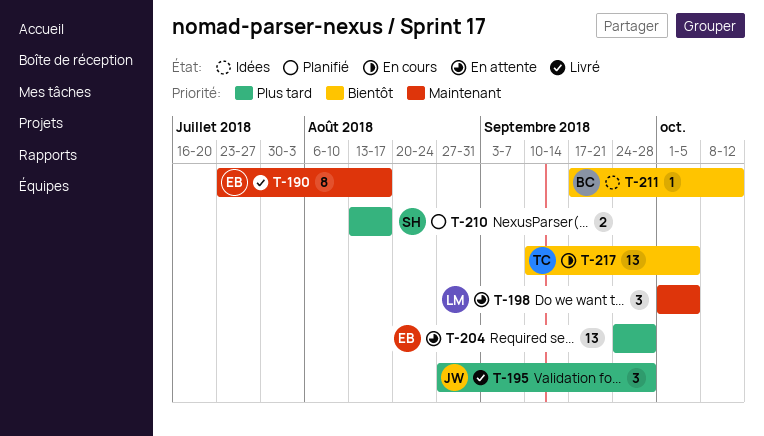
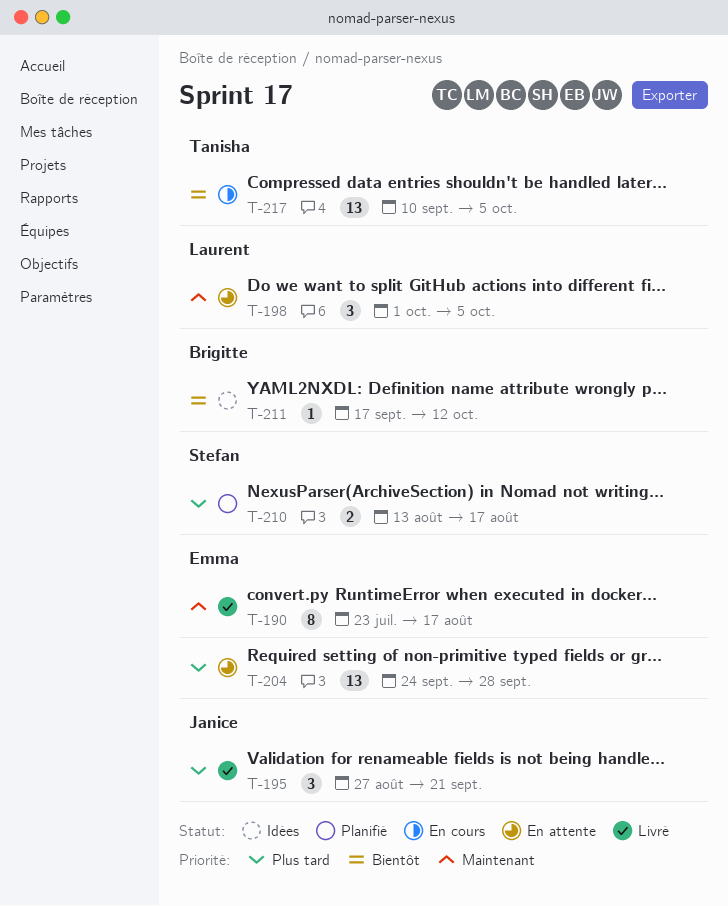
T-195, due: Sep 28 -> Sep 21

